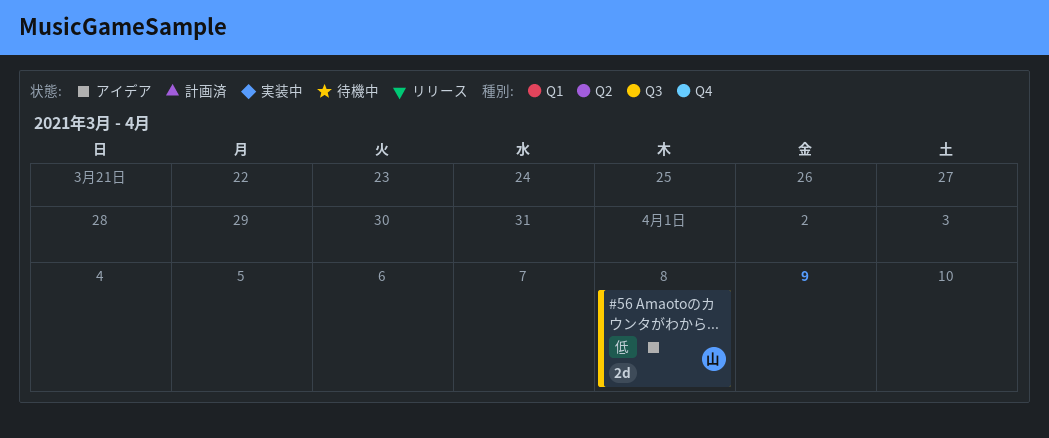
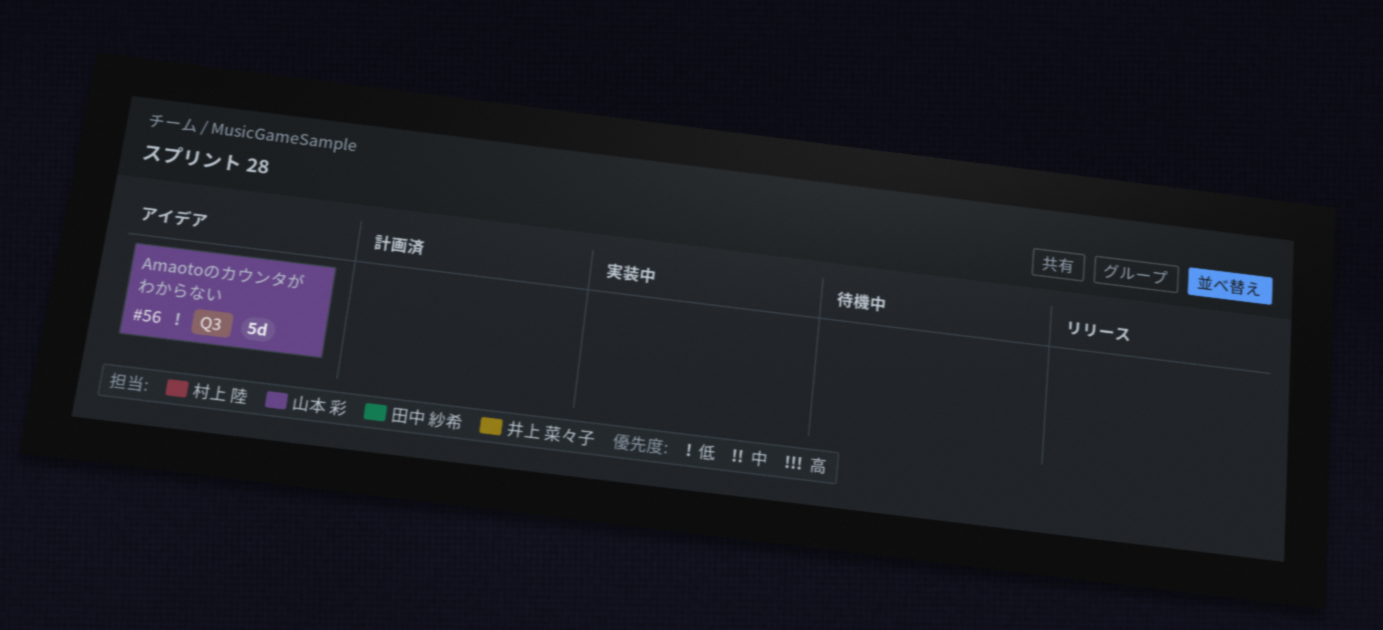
#56, estimate: 2d -> 5d

